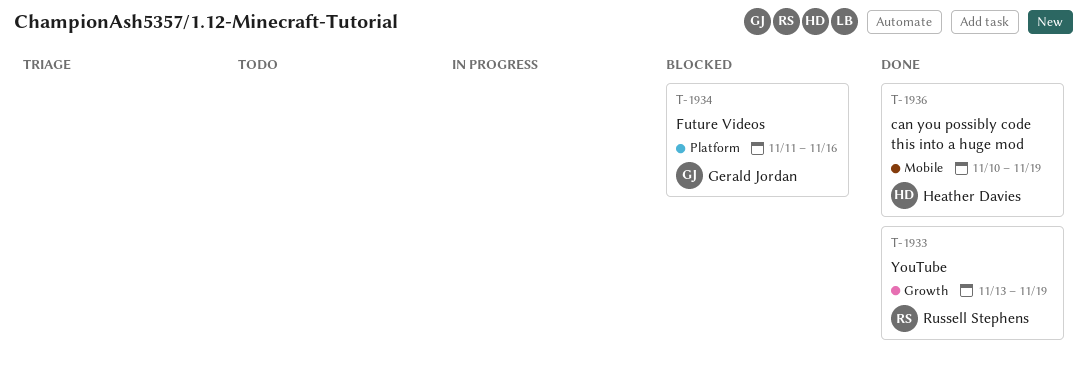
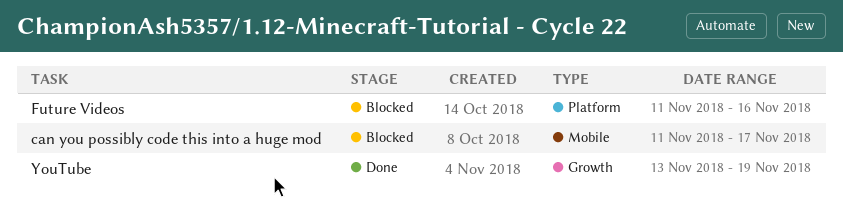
can you possibly code this into a huge mod, status: Done -> Blocked
can you possibly code this into a huge mod, start: Nov 10 -> Nov 11
can you possibly code this into a huge mod, due: Nov 19 -> Nov 17

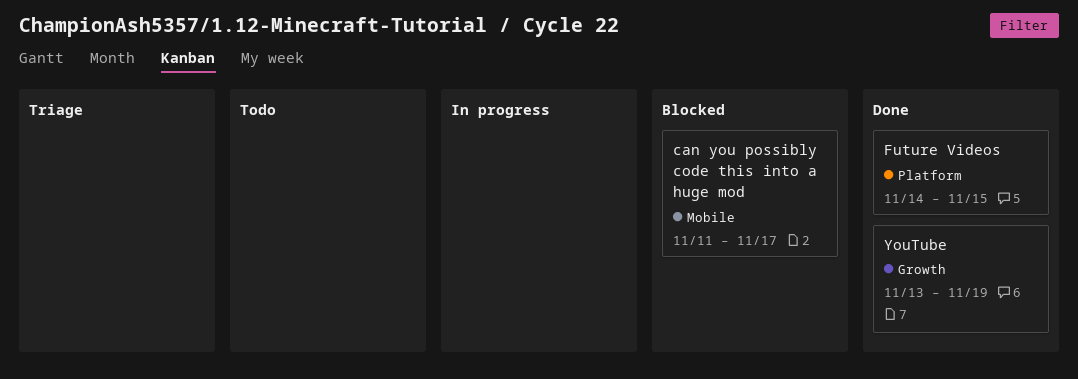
Future Videos, status: Blocked -> Done
Future Videos, start: Nov 11 -> Nov 14
Future Videos, due: Nov 16 -> Nov 15

